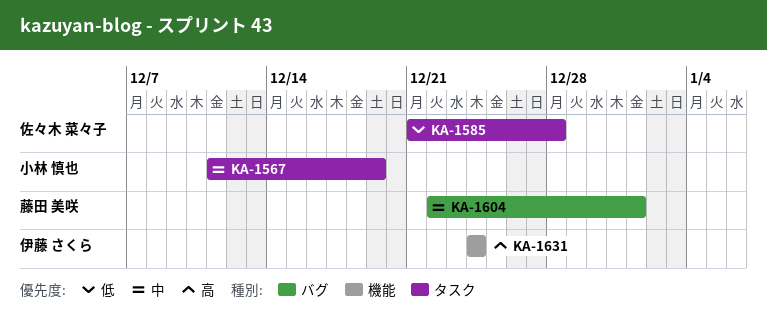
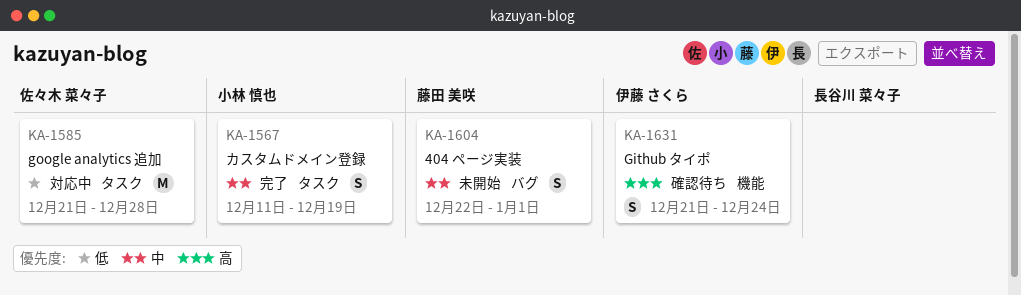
KA-1631, start: Dec 24 -> Dec 21

